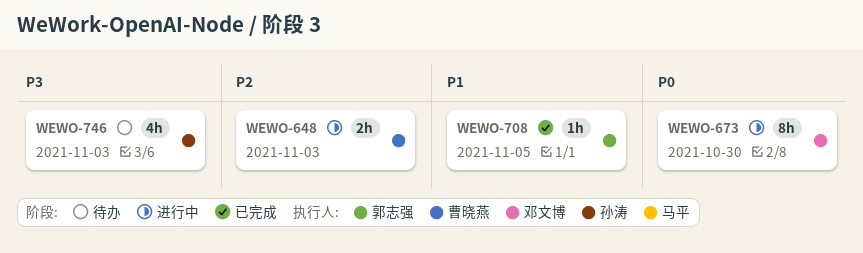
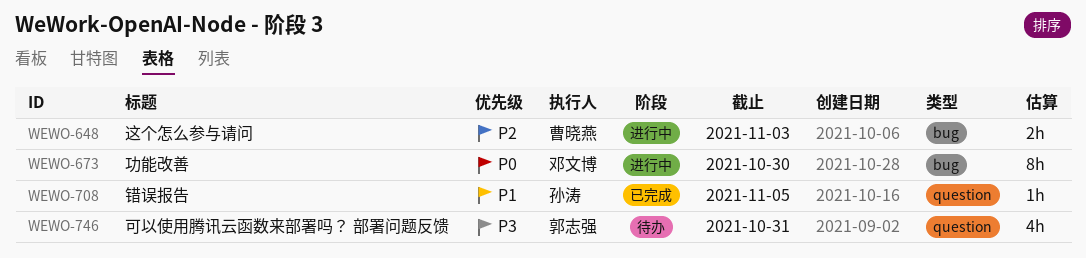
WEWO-708, owner: 郭志强 -> 孙涛
WEWO-746, owner: 孙涛 -> 郭志强
WEWO-746, due: Nov 3 -> Oct 31

